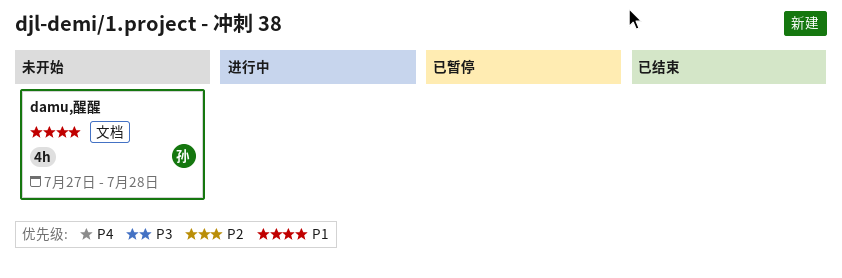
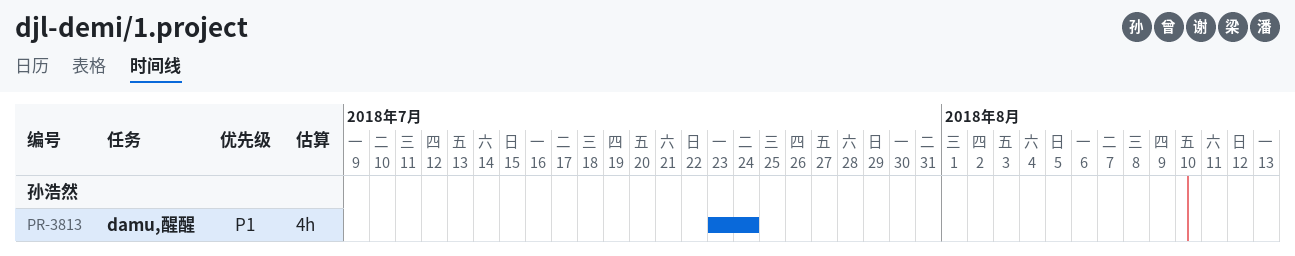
damu,醒醒, start: Jul 27 -> Jul 23
damu,醒醒, due: Jul 28 -> Jul 24

